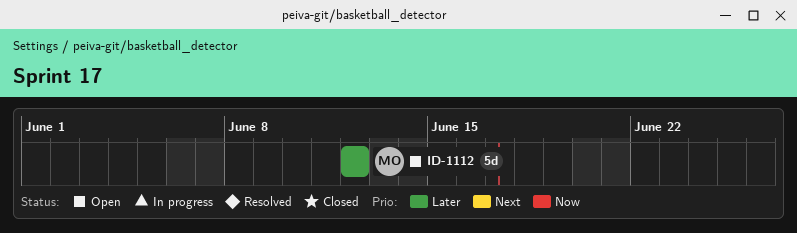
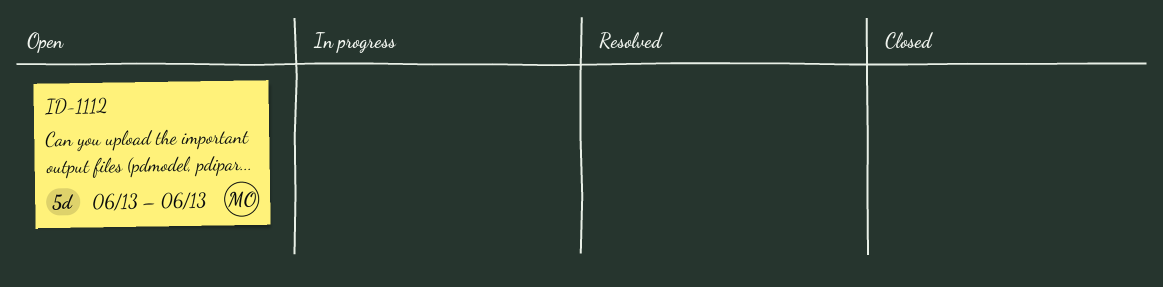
ID-1112, start: Jun 12 -> Jun 13
ID-1112, due: Jun 12 -> Jun 13

